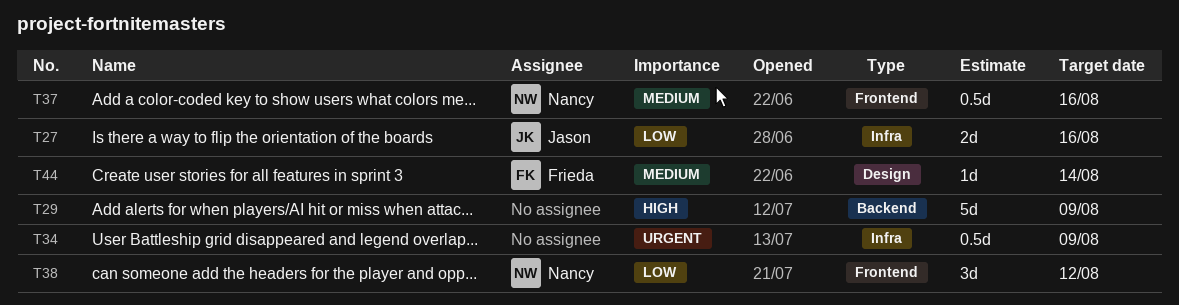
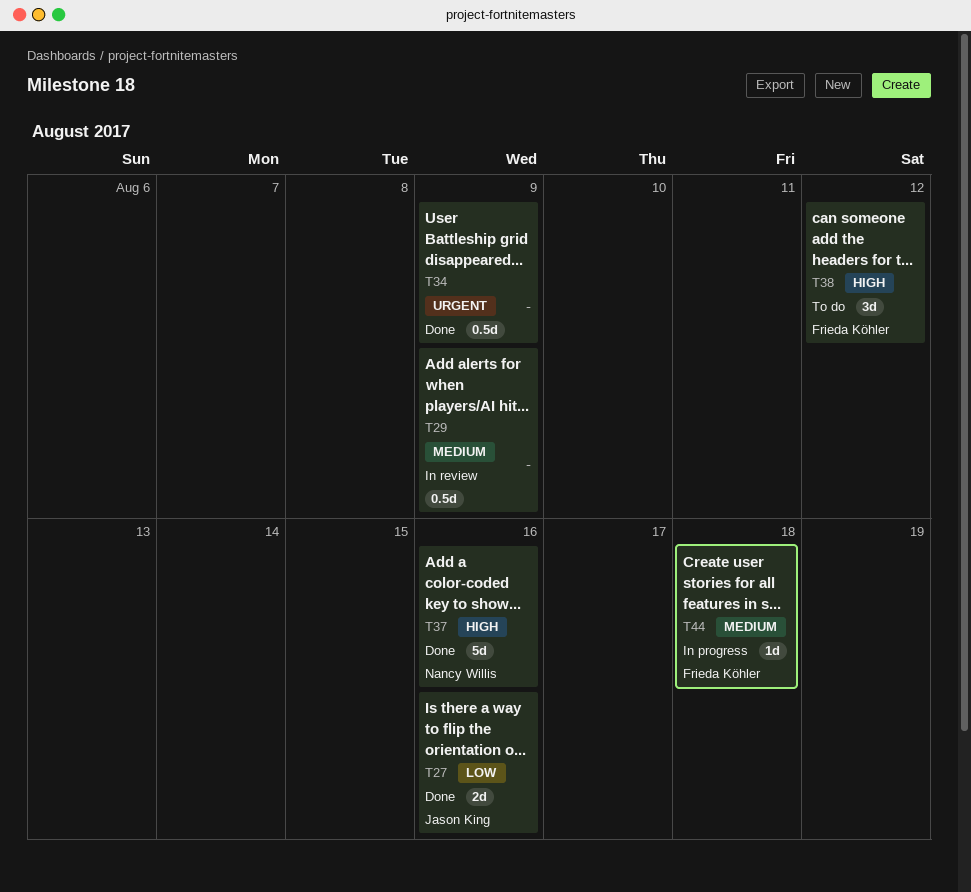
T29, priority: High -> Medium
T29, estimate: 5d -> 0.5d
T37, priority: Medium -> High
T37, estimate: 0.5d -> 5d
T38, owner: Nancy Willis -> Frieda Köhler
T38, priority: Low -> High
T44, due: Aug 14 -> Aug 18

